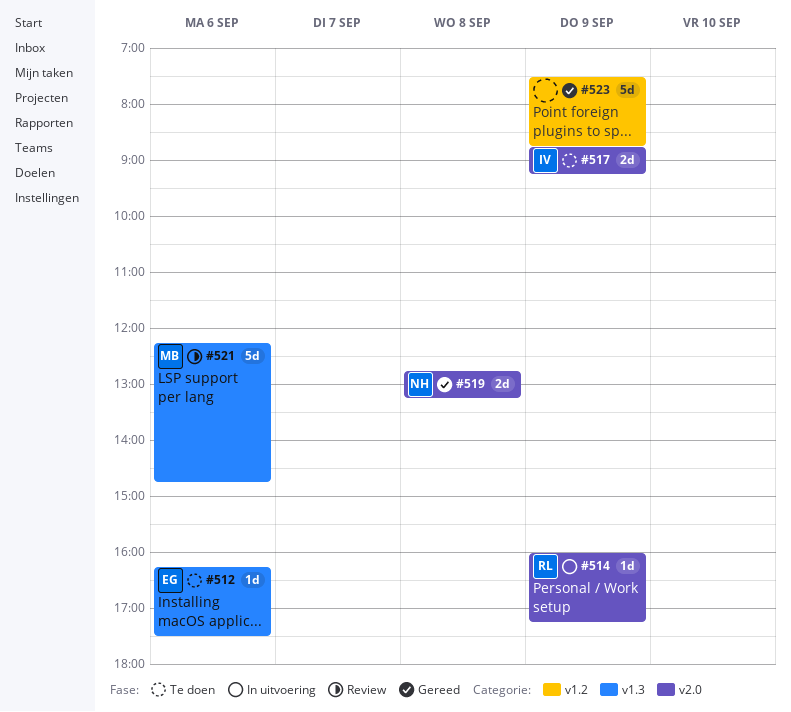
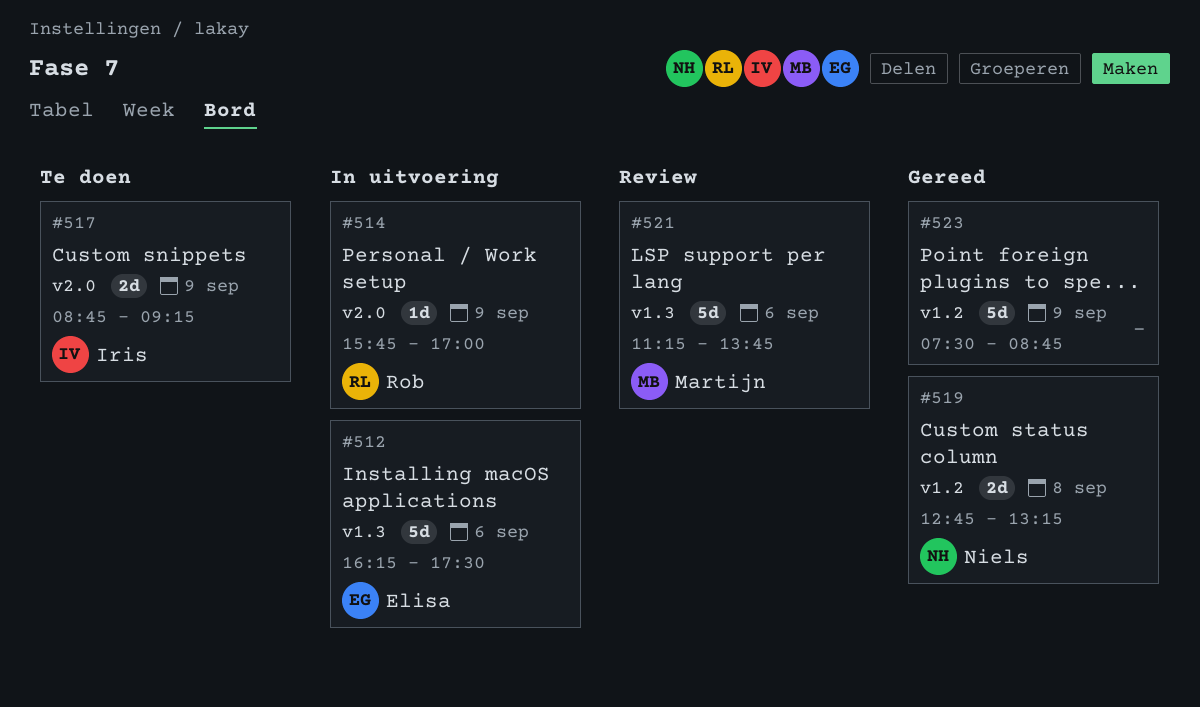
#512, status: Te doen -> In uitvoering
#512, estimate: 1d -> 5d
#514, begins: 16:00 -> 15:45
#514, ends: 17:15 -> 17:00
#519, label: v2.0 -> v1.2
#521, begins: 12:15 -> 11:15
#521, ends: 14:45 -> 13:45

